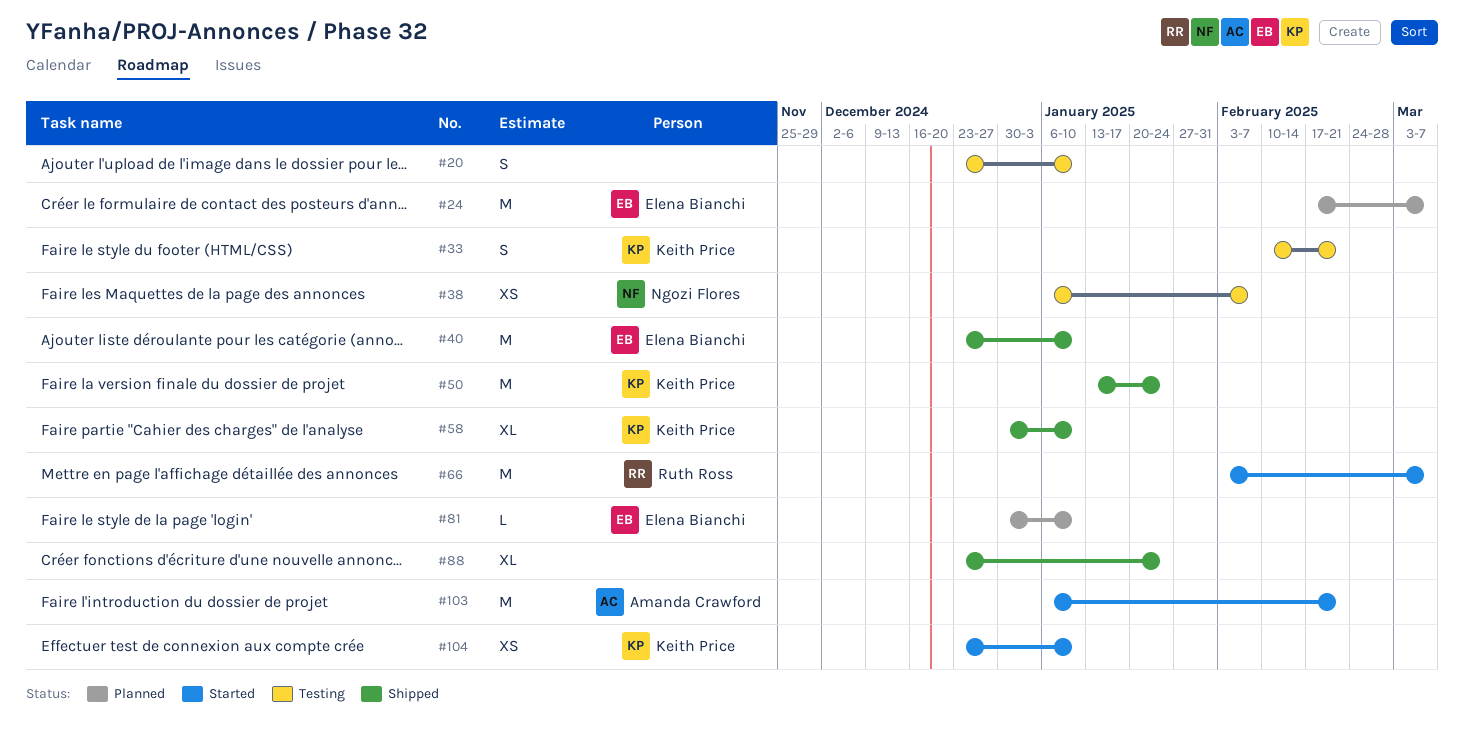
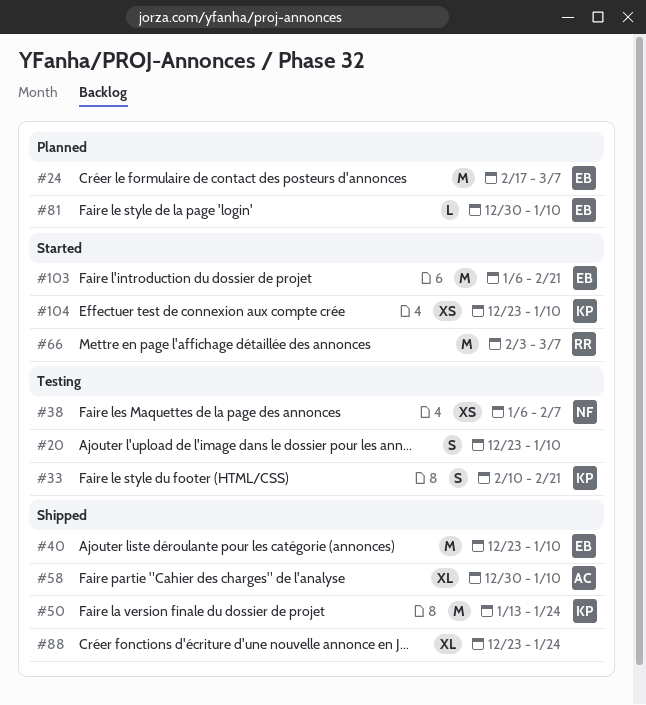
#58, owner: Keith Price -> Amanda Crawford
#103, owner: Amanda Crawford -> Elena Bianchi

